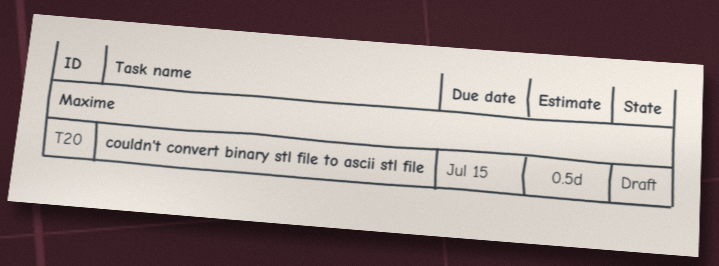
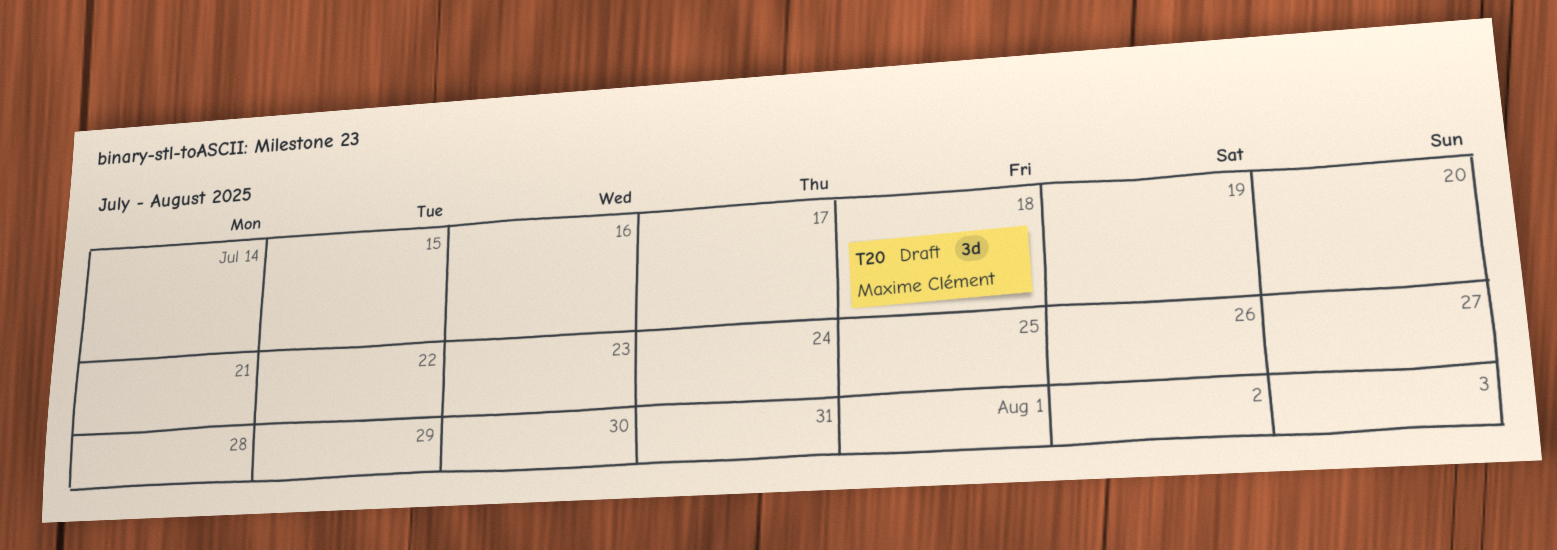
T20, estimate: 0.5d -> 3d
T20, due: Jul 15 -> Jul 18

